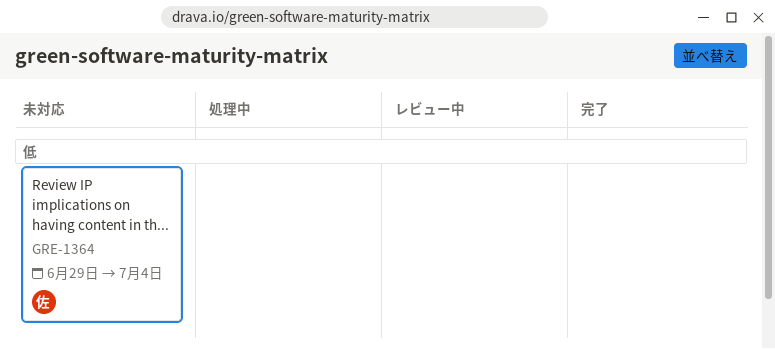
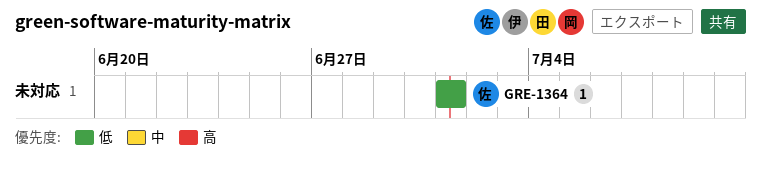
GRE-1364, start: Jun 29 -> Jul 1
GRE-1364, due: Jul 4 -> Jul 1

